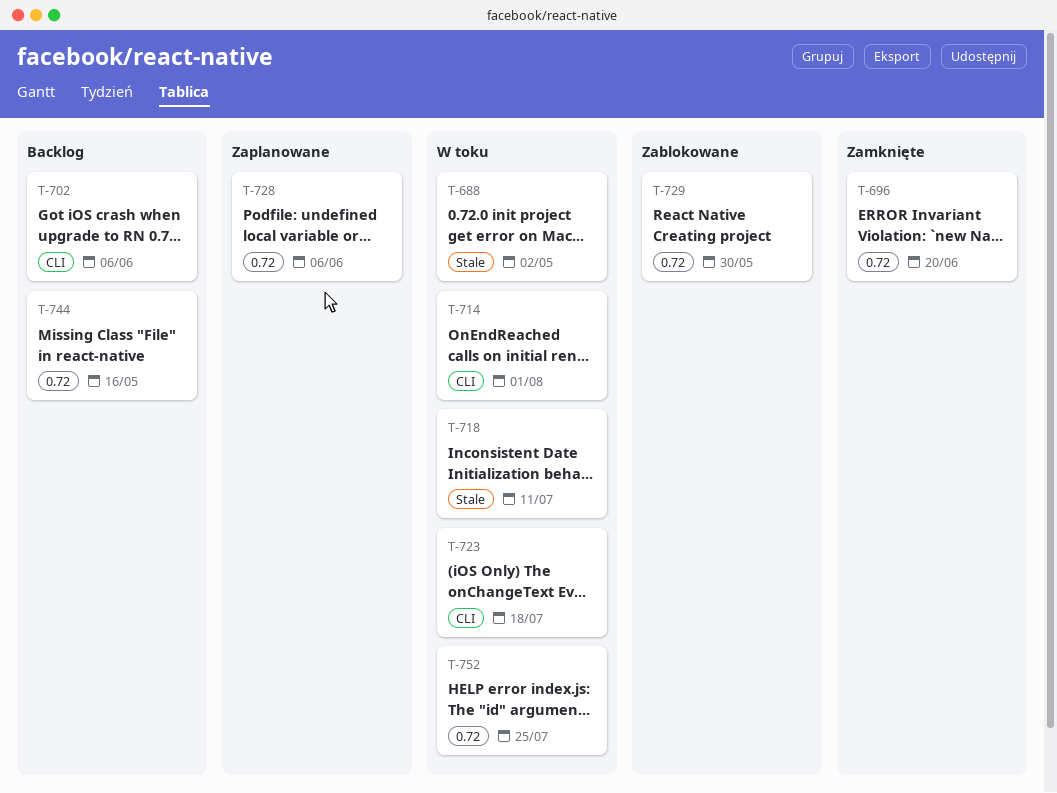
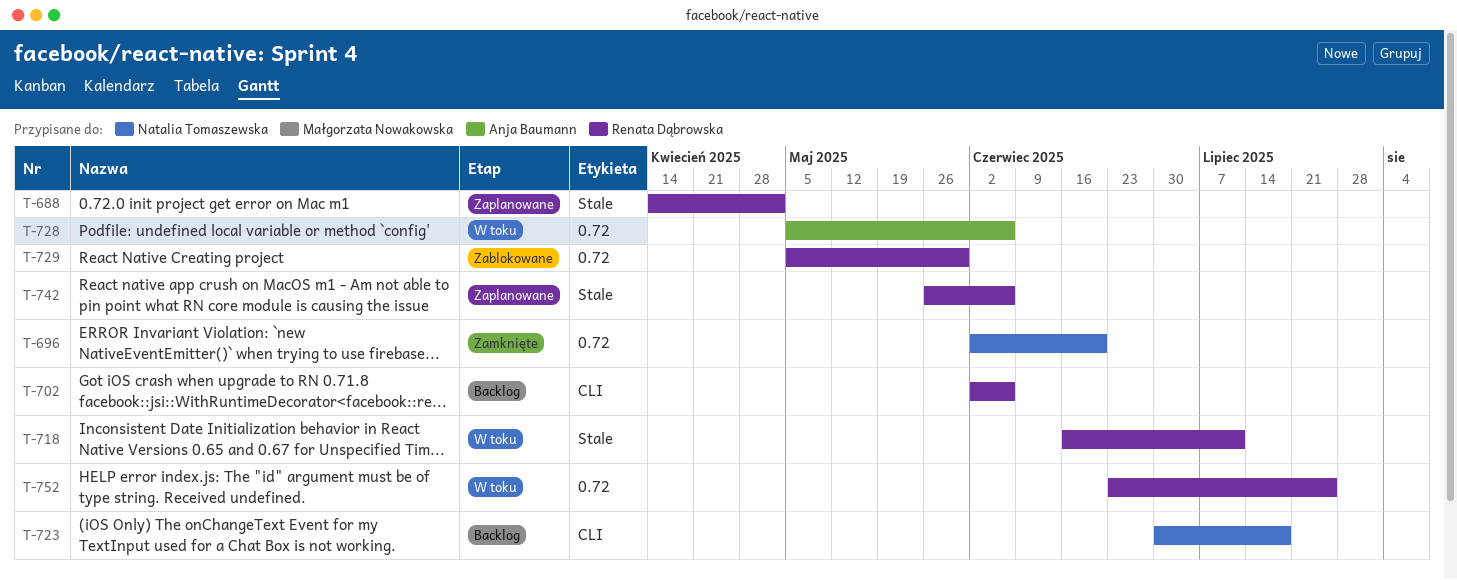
T-688, status: W toku -> Zaplanowane
T-714: present -> none
T-723, status: W toku -> Backlog
T-728, status: Zaplanowane -> W toku
T-742: none -> present
T-744: present -> none

